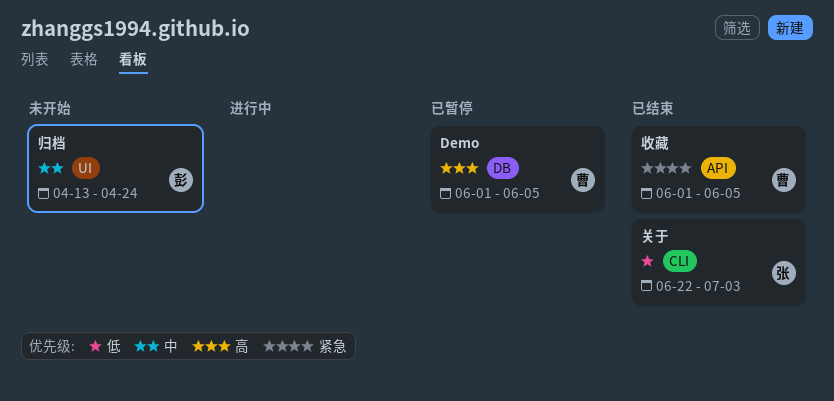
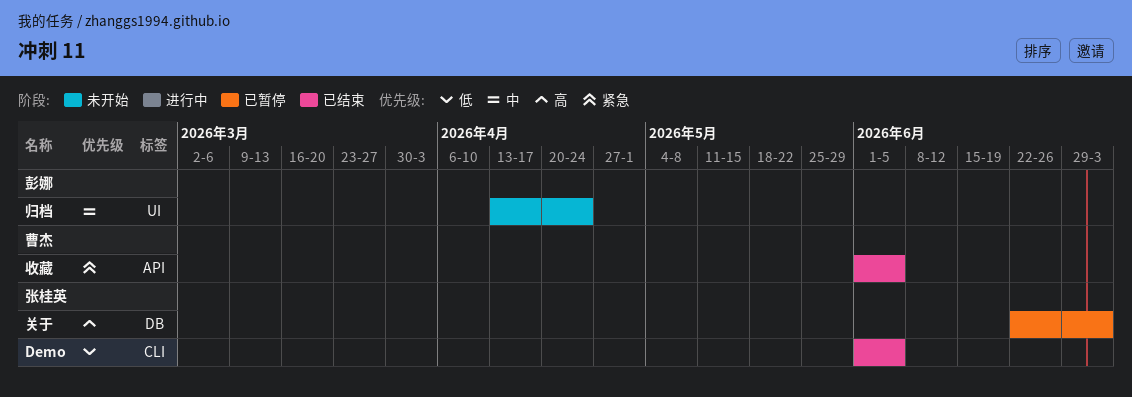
Demo, status: 已暂停 -> 已结束
Demo, owner: 曹杰 -> 张桂英
Demo, priority: 高 -> 低
Demo, label: DB -> CLI
关于, status: 已结束 -> 已暂停
关于, priority: 低 -> 高
关于, label: CLI -> DB

